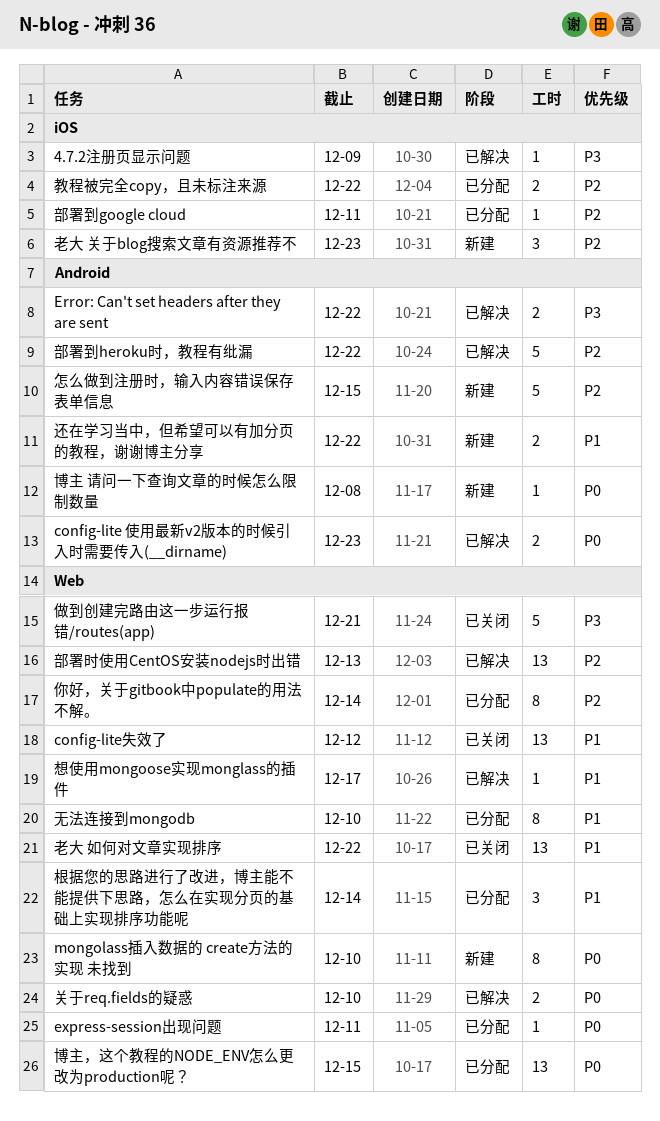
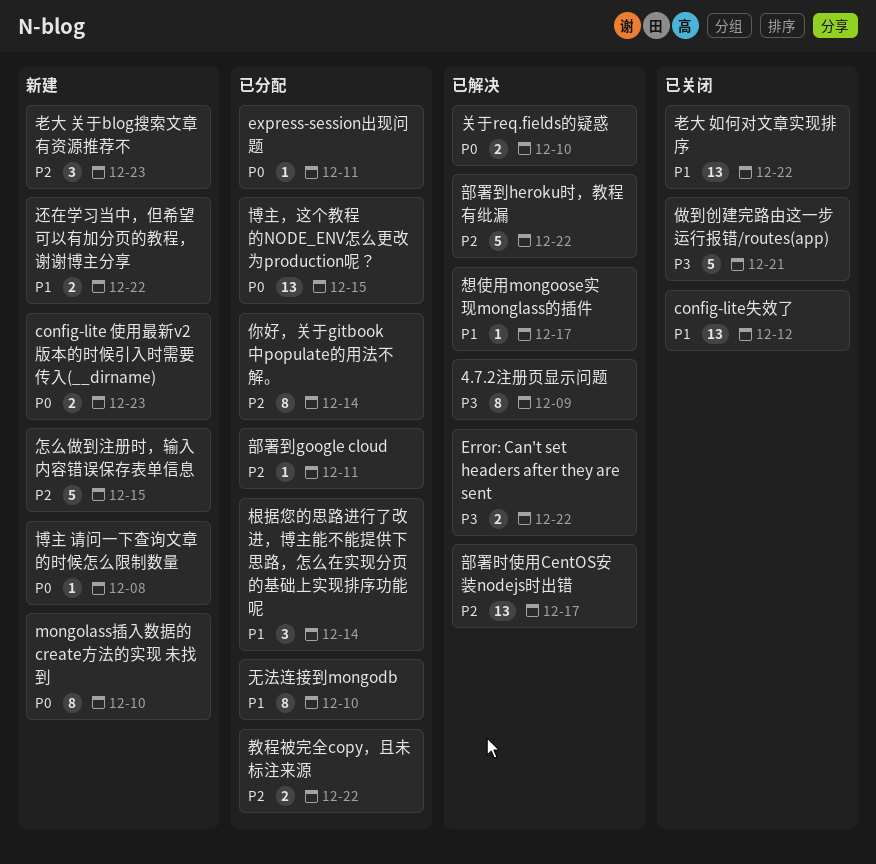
4.7.2注册页显示问题, estimate: 1 -> 8
config-lite 使用最新v2版本的时候引入时需要传入(__dirname), status: 已解决 -> 新建
部署时使用CentOS安装nodejs时出错, due: Dec 13 -> Dec 17

